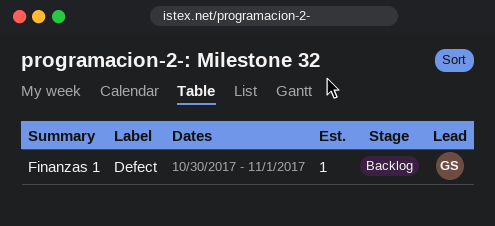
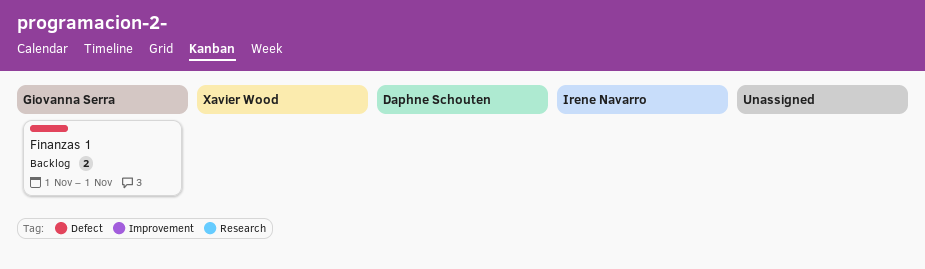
Finanzas 1, estimate: 1 -> 2
Finanzas 1, start: Oct 30 -> Nov 1

